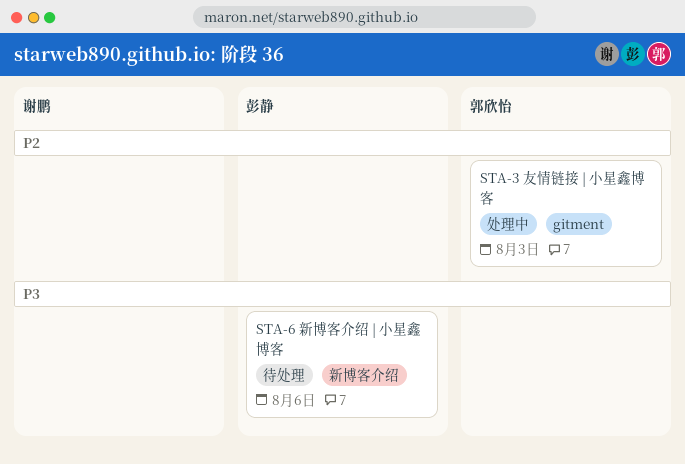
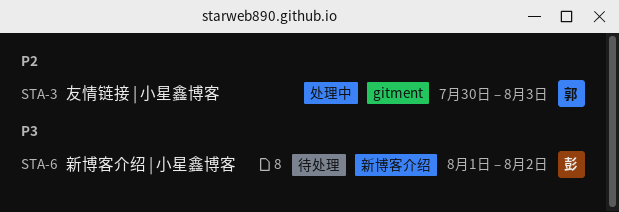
STA-6, due: Aug 6 -> Aug 2

